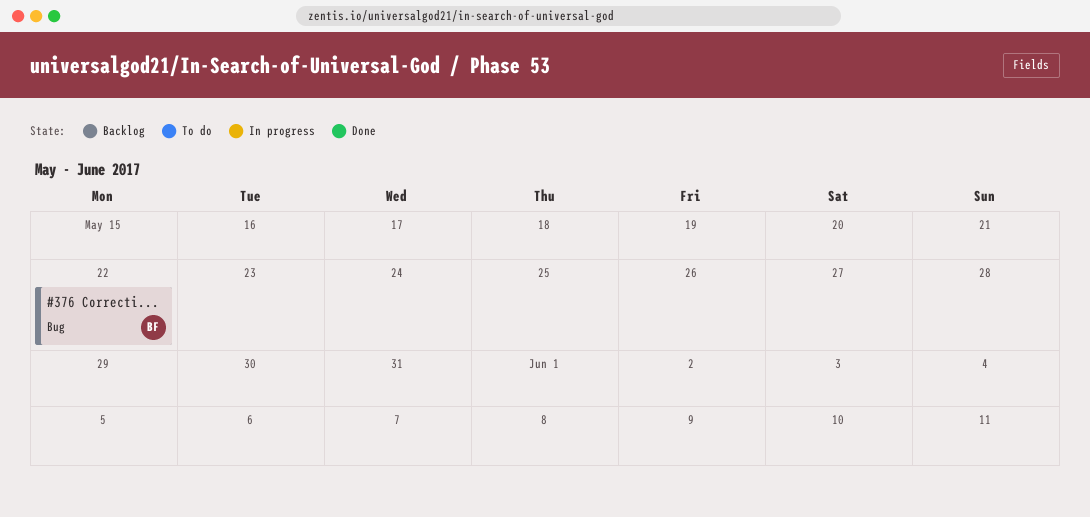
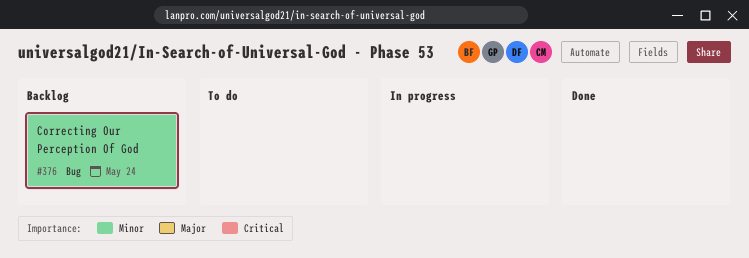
#376, due: May 22 -> May 24

